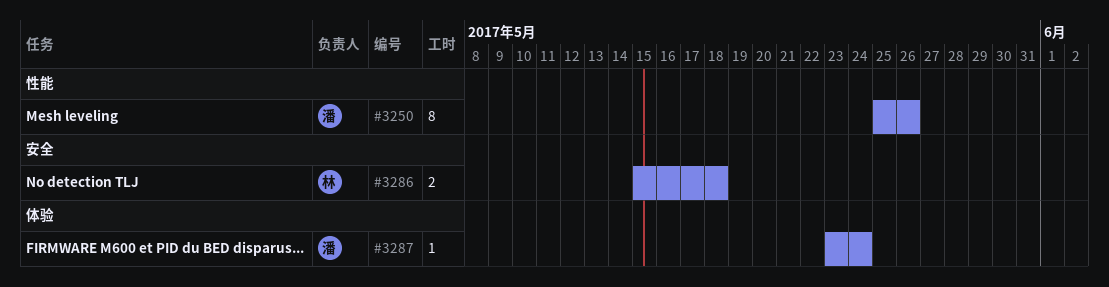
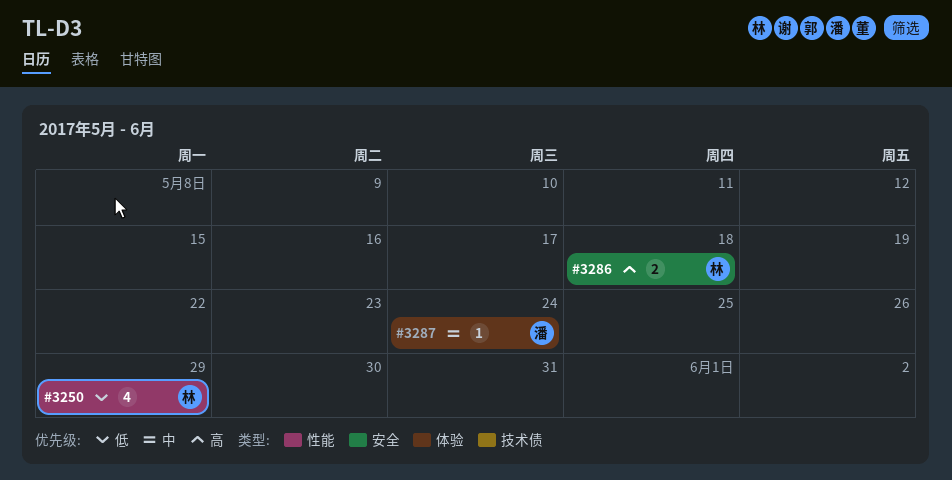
#3250, owner: 潘 -> 林
#3250, estimate: 8 -> 4
#3250, due: May 26 -> May 29

